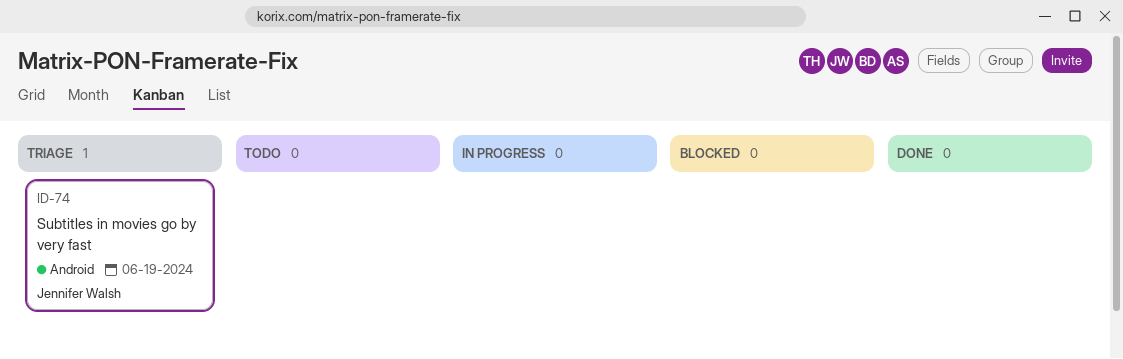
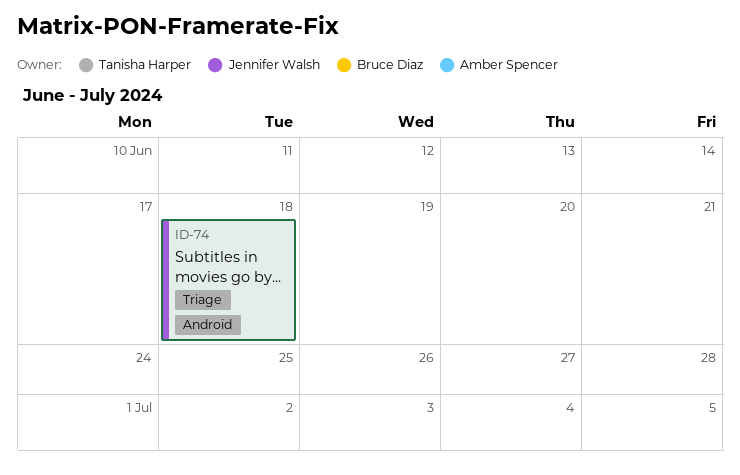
ID-74, due: Jun 19 -> Jun 18

